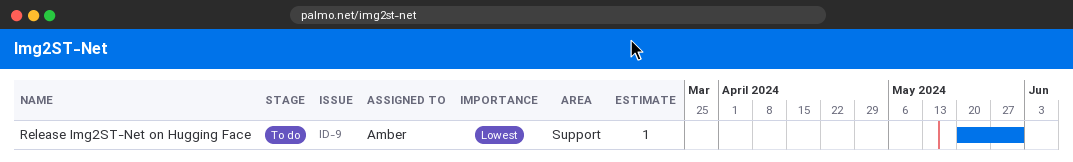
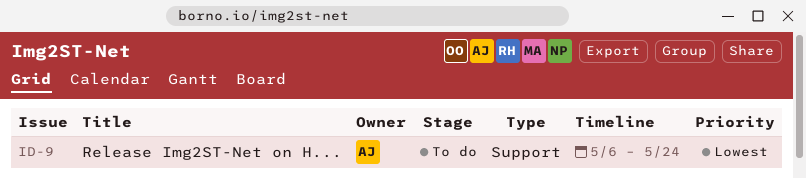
ID-9, start: May 20 -> May 6
ID-9, due: May 31 -> May 24

